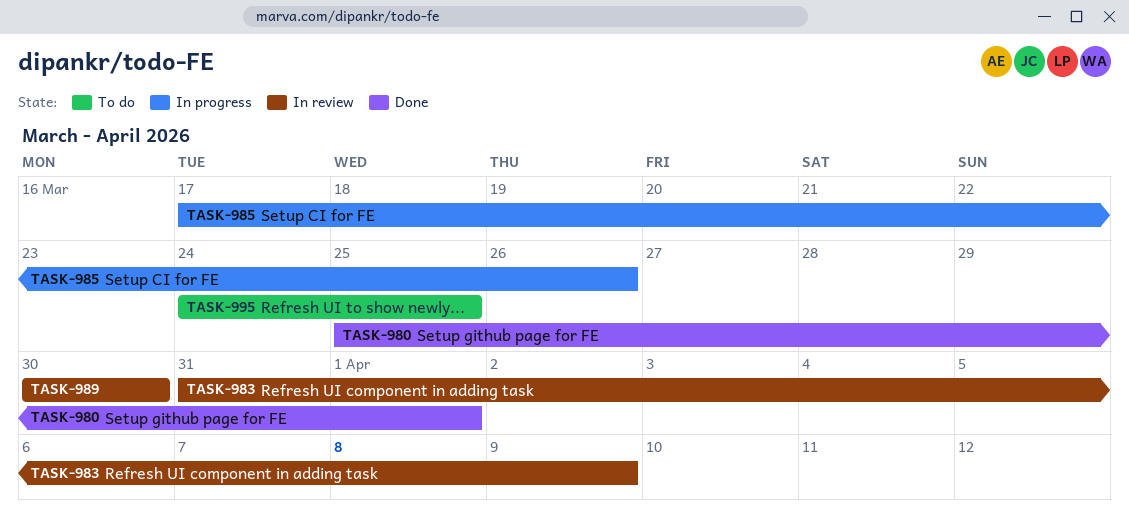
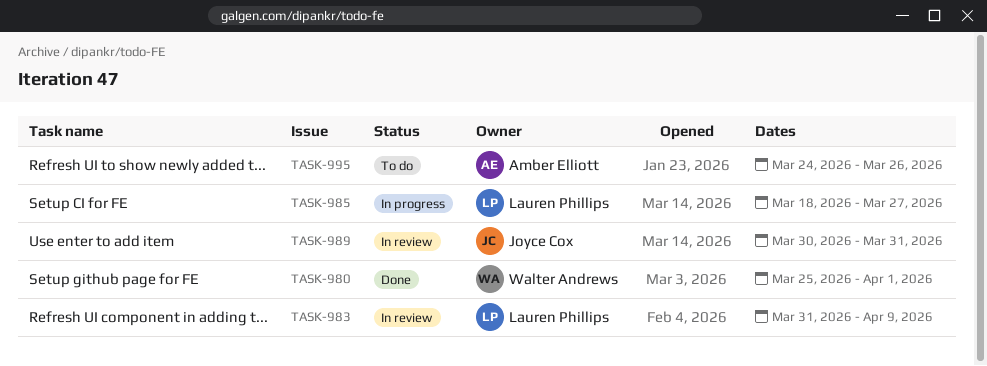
TASK-985, start: Mar 17 -> Mar 18
TASK-985, due: Mar 26 -> Mar 27
TASK-989, due: Mar 30 -> Mar 31
TASK-995, due: Mar 25 -> Mar 26

